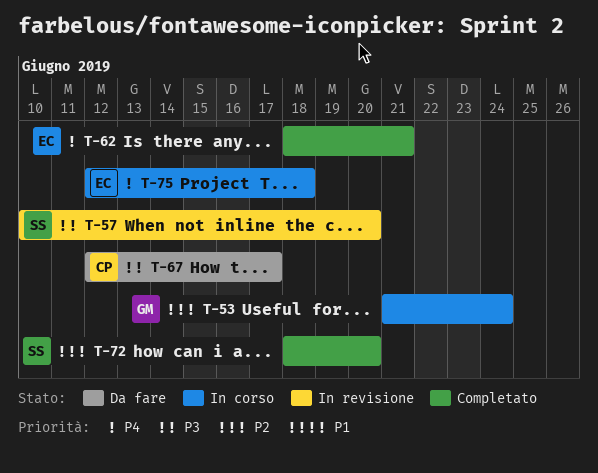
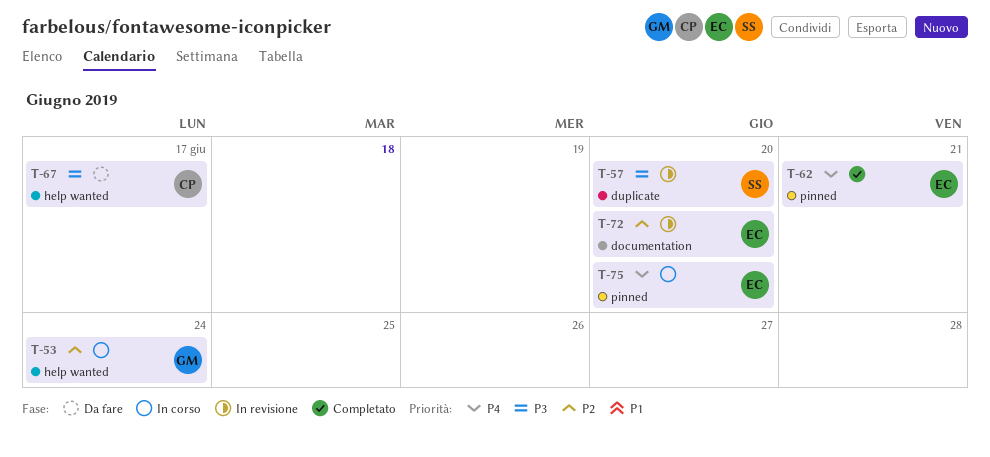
T-72, status: Completato -> In revisione
T-72, owner: SS -> EC
T-75, due: Jun 18 -> Jun 20

